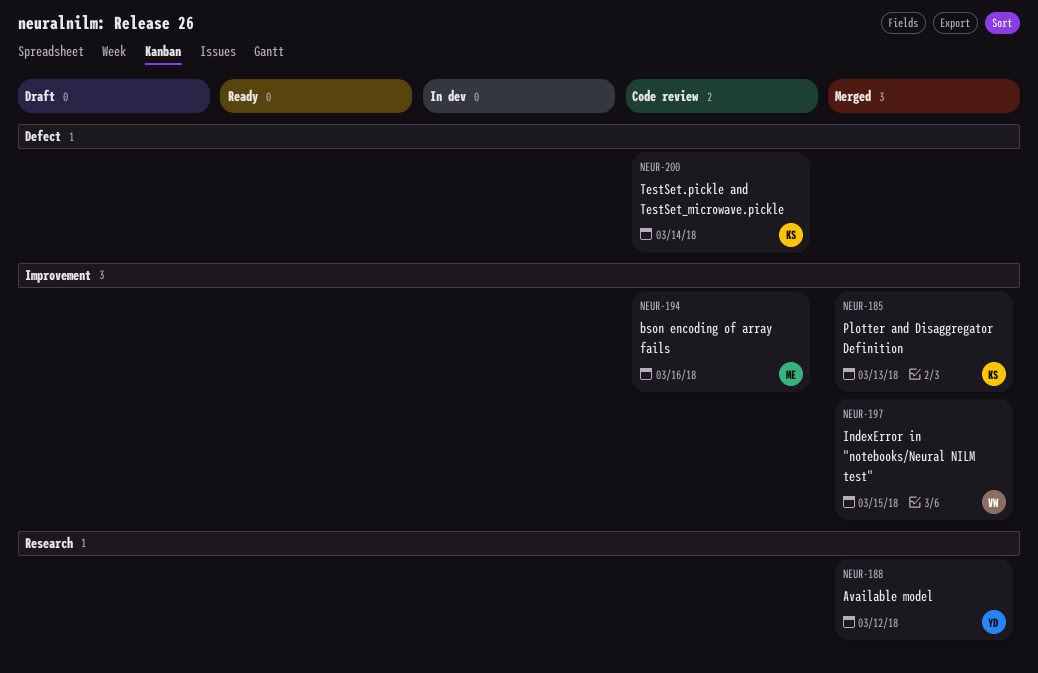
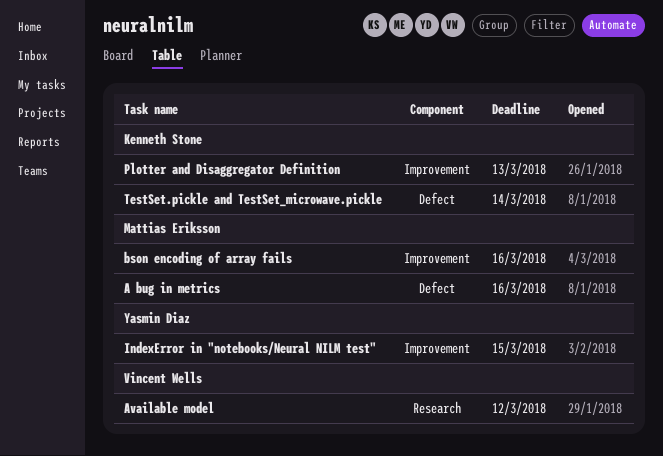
A bug in metrics: none -> present
Available model, owner: Yasmin Diaz -> Vincent Wells
IndexError in "notebooks/Neural NILM test", owner: Vincent Wells -> Yasmin Diaz

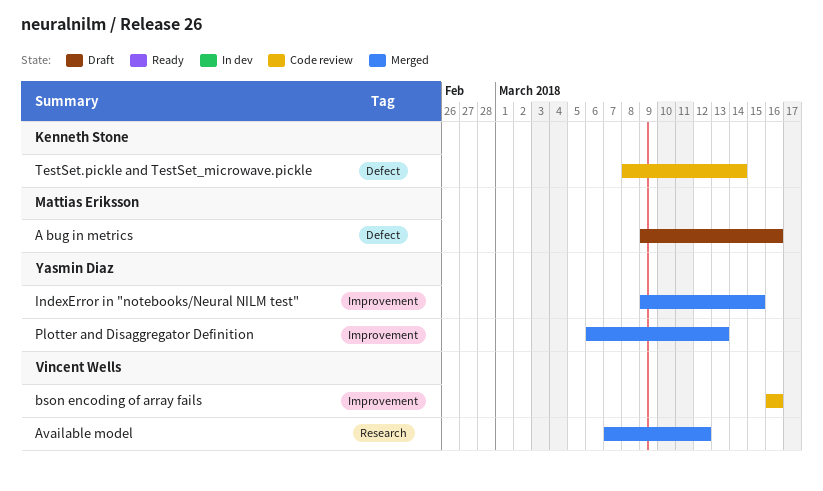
bson encoding of array fails, owner: Mattias Eriksson -> Vincent Wells
Plotter and Disaggregator Definition, owner: Kenneth Stone -> Yasmin Diaz

